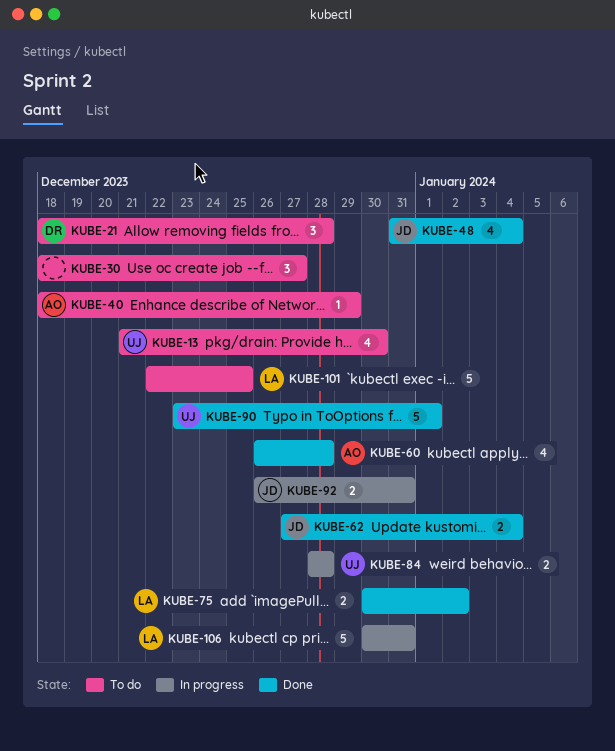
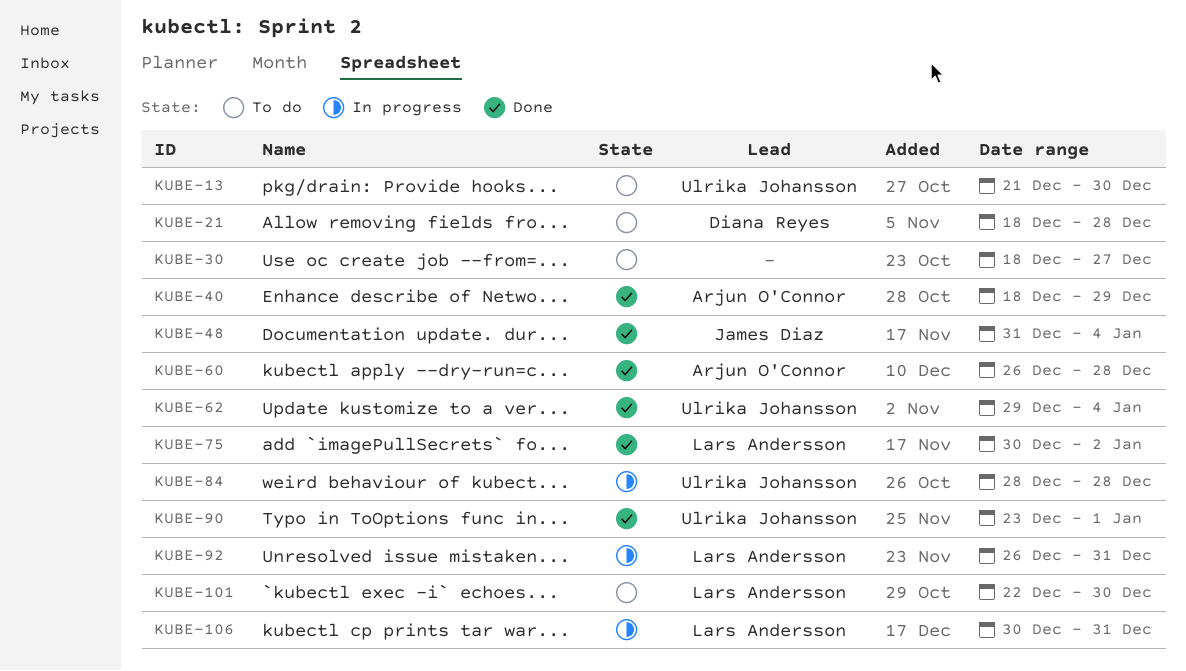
KUBE-40, status: To do -> Done
KUBE-62, owner: James Diaz -> Ulrika Johansson
KUBE-62, start: Dec 27 -> Dec 29
KUBE-92, owner: James Diaz -> Lars Andersson
KUBE-101, due: Dec 25 -> Dec 30

